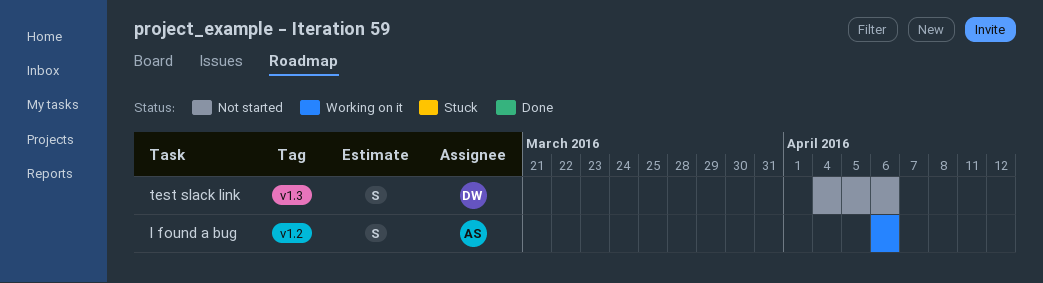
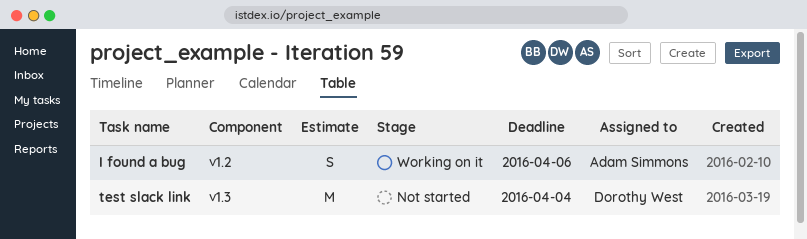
test slack link, estimate: S -> M
test slack link, due: Apr 6 -> Apr 4

